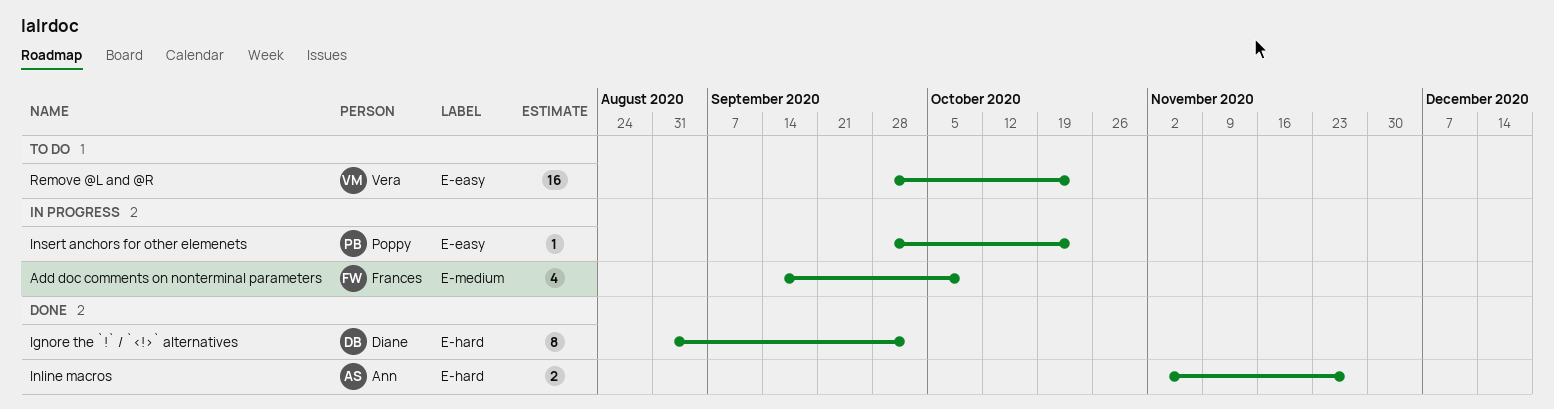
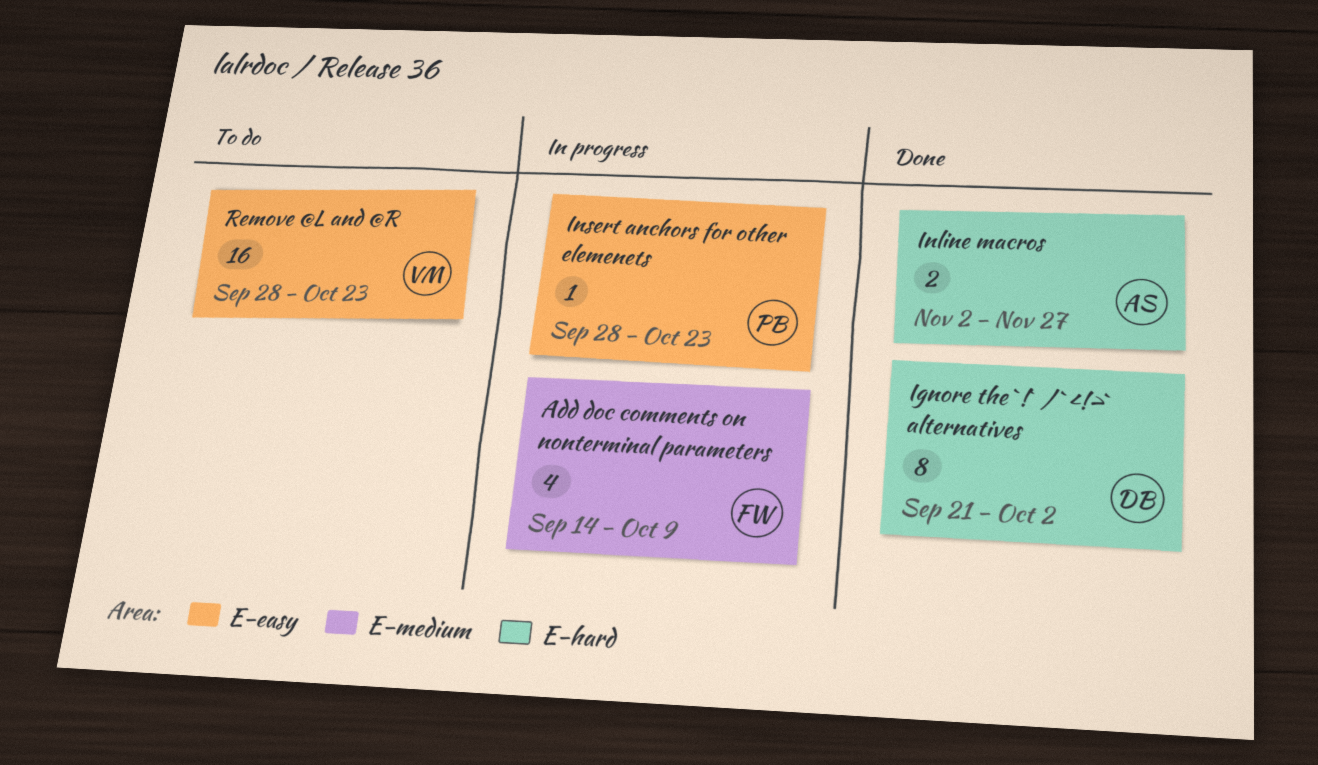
Ignore the `!` / `<!>` alternatives, start: Aug 31 -> Sep 21

